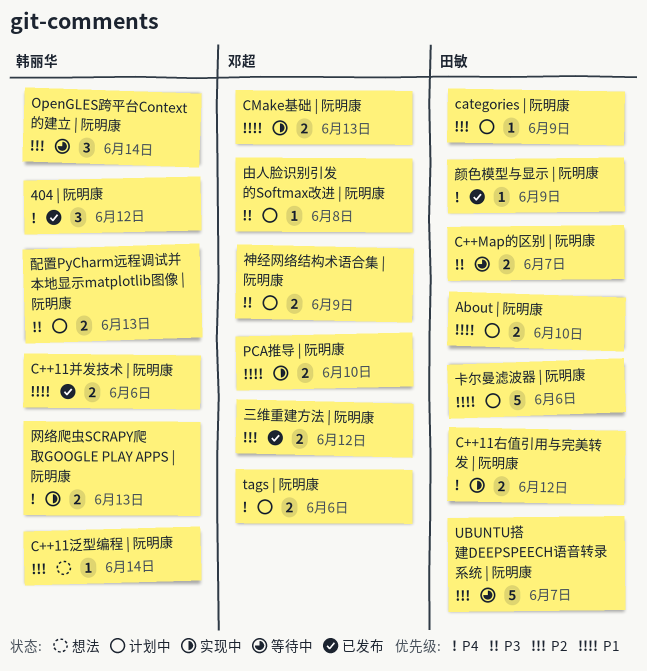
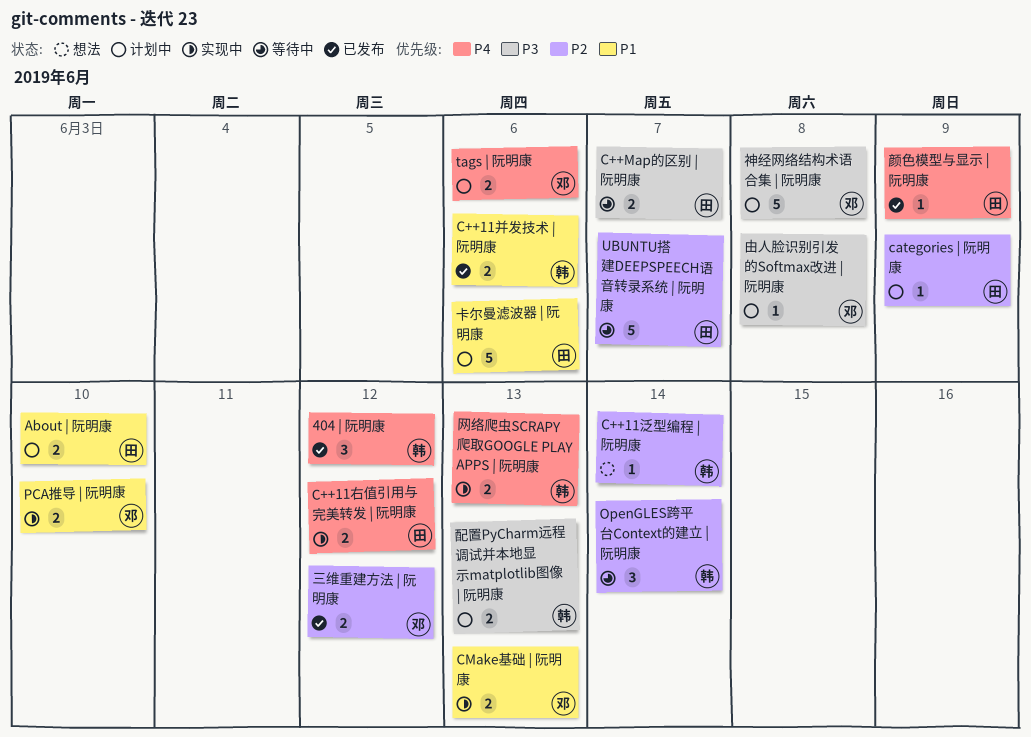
神经网络结构术语合集 | 阮明康, estimate: 2 -> 5
神经网络结构术语合集 | 阮明康, due: Jun 9 -> Jun 8

